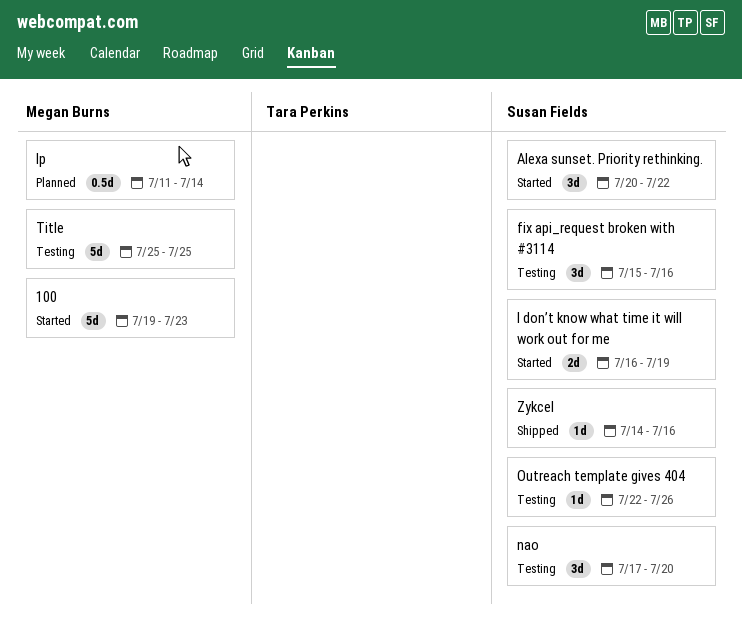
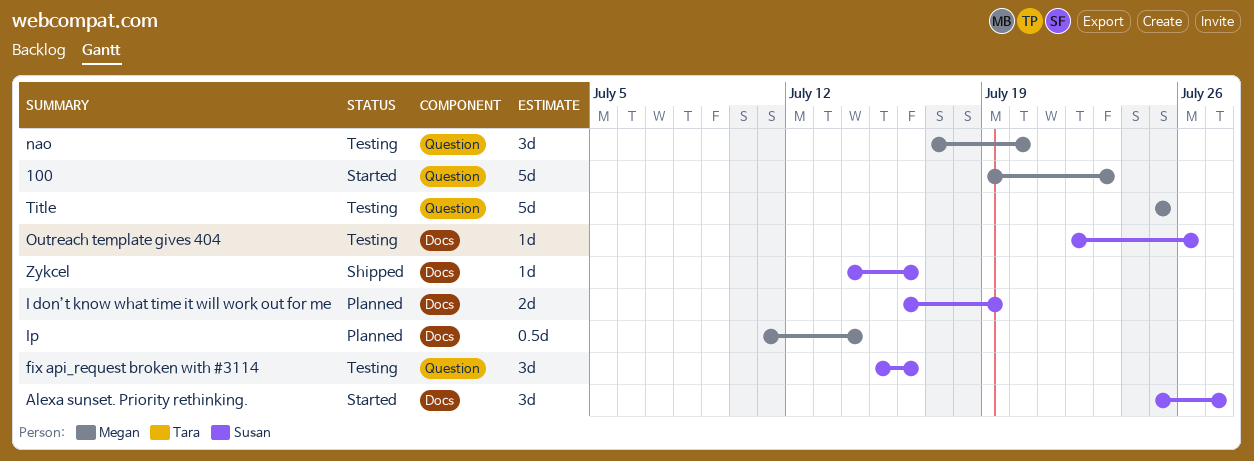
Alexa sunset. Priority rethinking., start: Jul 20 -> Jul 25
Alexa sunset. Priority rethinking., due: Jul 22 -> Jul 27
I don’t know what time it will work out for me, status: Started -> Planned
nao, owner: Susan Fields -> Megan Burns

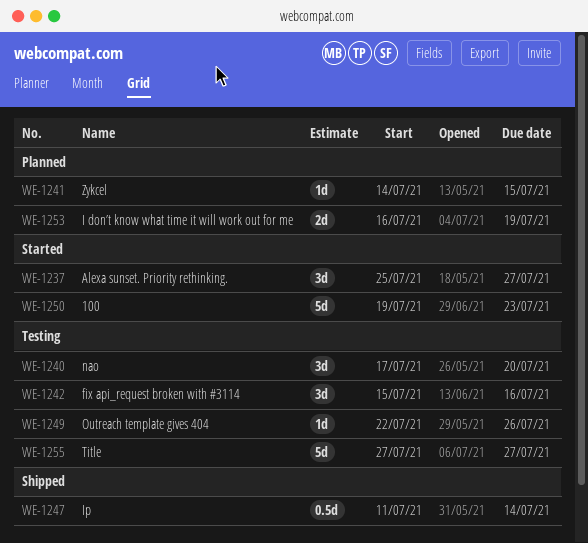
Ip, status: Planned -> Shipped
Title, start: Jul 25 -> Jul 27
Title, due: Jul 25 -> Jul 27
Zykcel, status: Shipped -> Planned
Zykcel, due: Jul 16 -> Jul 15

